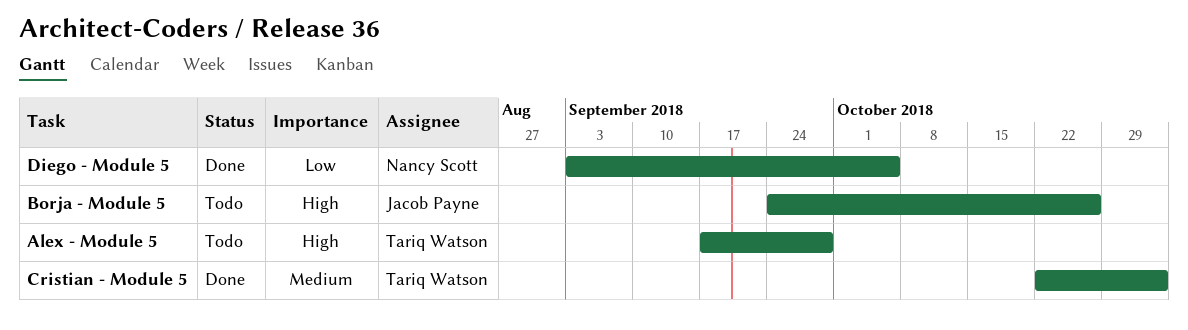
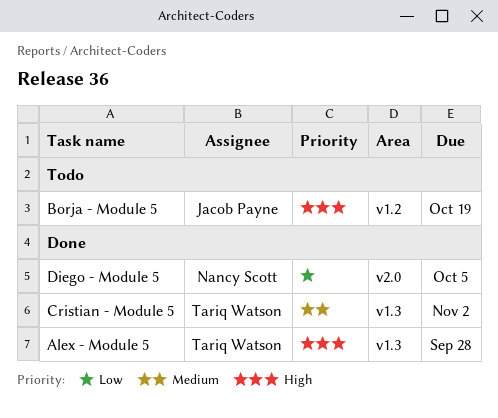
Alex - Module 5, status: Todo -> Done
Borja - Module 5, due: Oct 26 -> Oct 19

